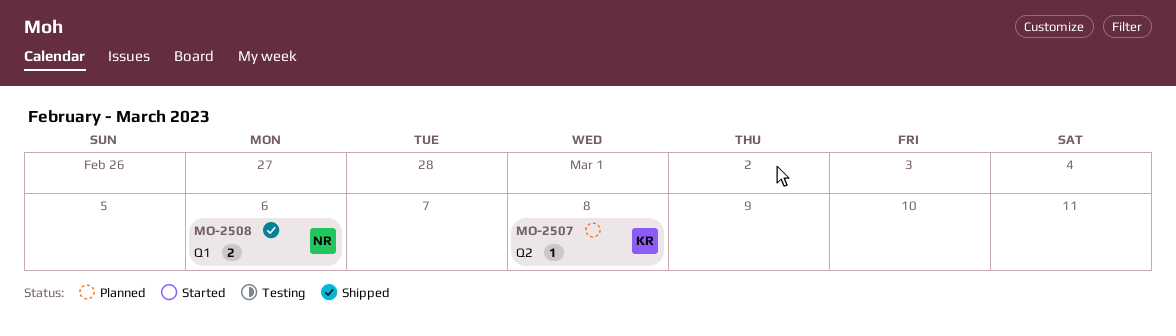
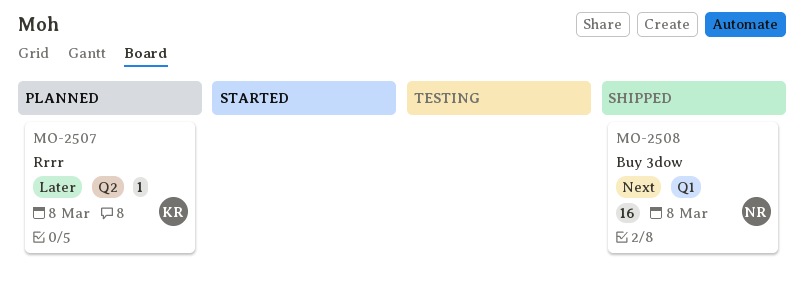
MO-2508, estimate: 2 -> 16
MO-2508, due: Mar 6 -> Mar 8

